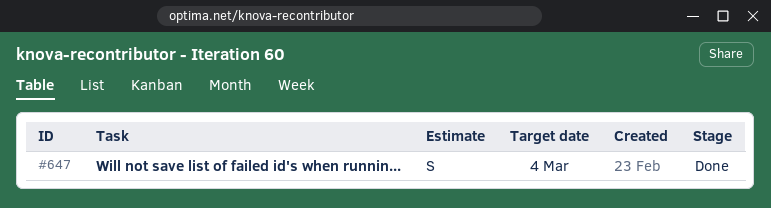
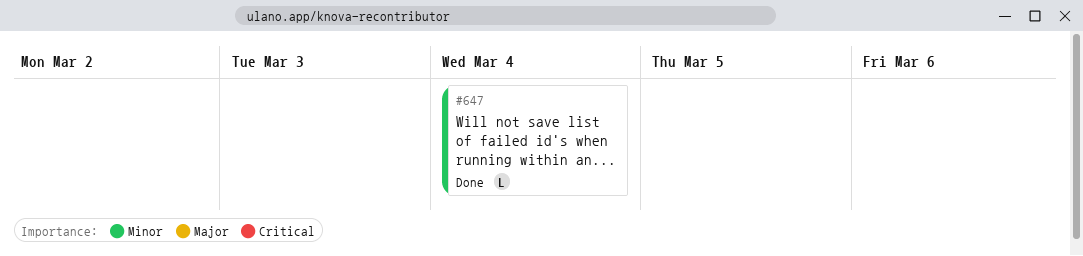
#647, estimate: S -> L

